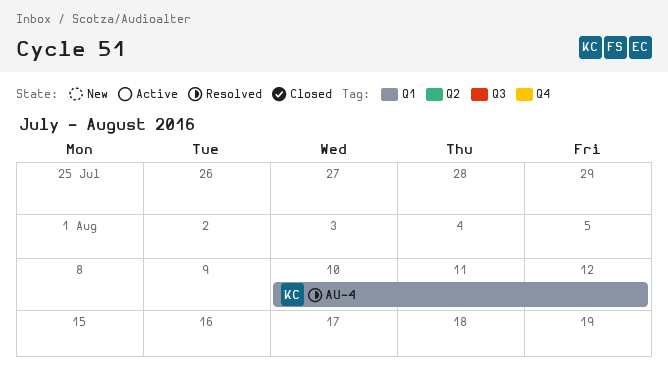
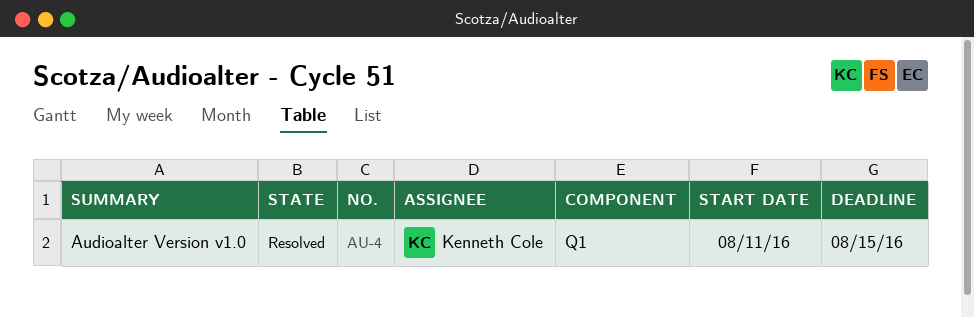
AU-4, start: Aug 10 -> Aug 11
AU-4, due: Aug 12 -> Aug 15

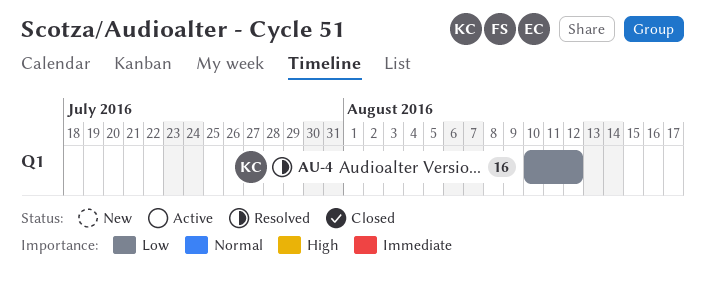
AU-4, start: Aug 11 -> Aug 10
AU-4, due: Aug 15 -> Aug 12

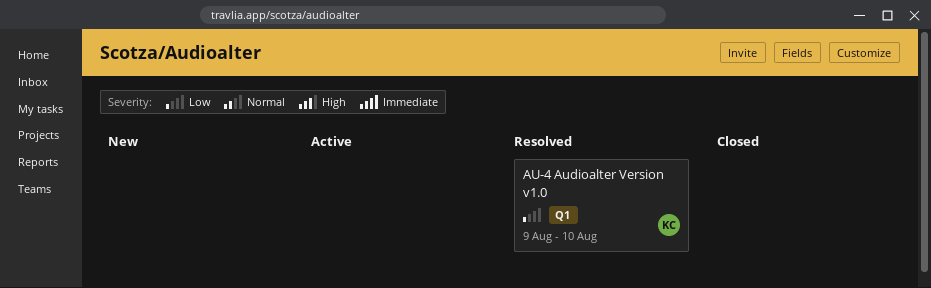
AU-4, start: Aug 10 -> Aug 9
AU-4, due: Aug 12 -> Aug 10

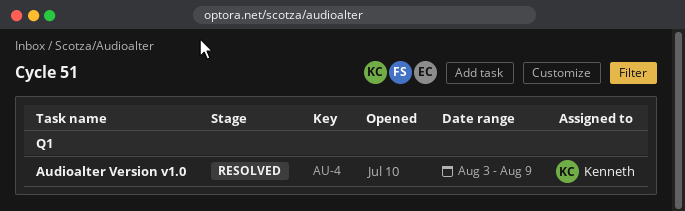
AU-4, start: Aug 9 -> Aug 3
AU-4, due: Aug 10 -> Aug 9

